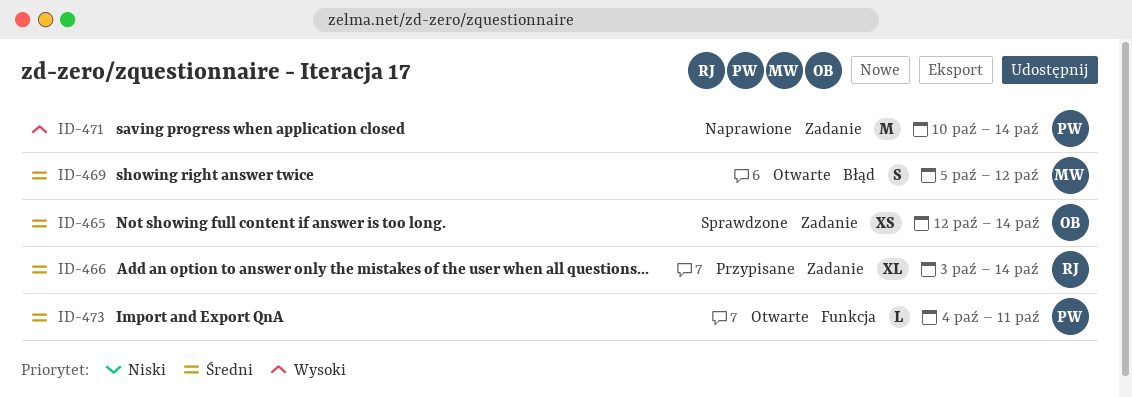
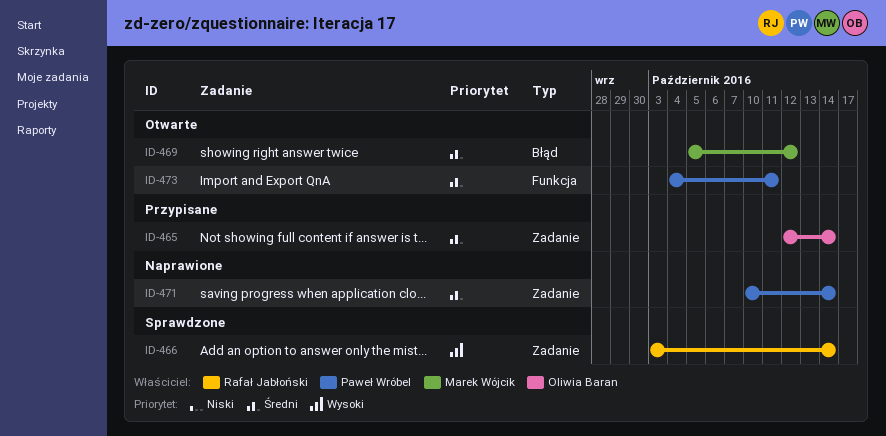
ID-465, status: Sprawdzone -> Przypisane
ID-466, status: Przypisane -> Sprawdzone
ID-466, priority: Średni -> Wysoki
ID-471, priority: Wysoki -> Średni

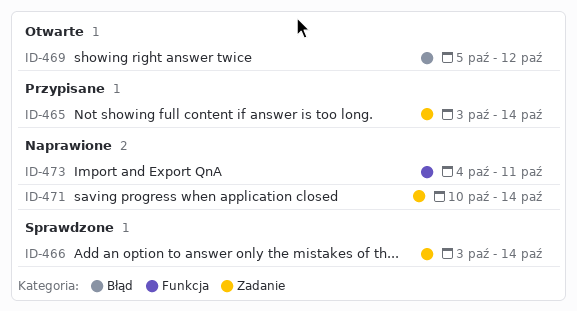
ID-465, start: Oct 12 -> Oct 3
ID-473, status: Otwarte -> Naprawione

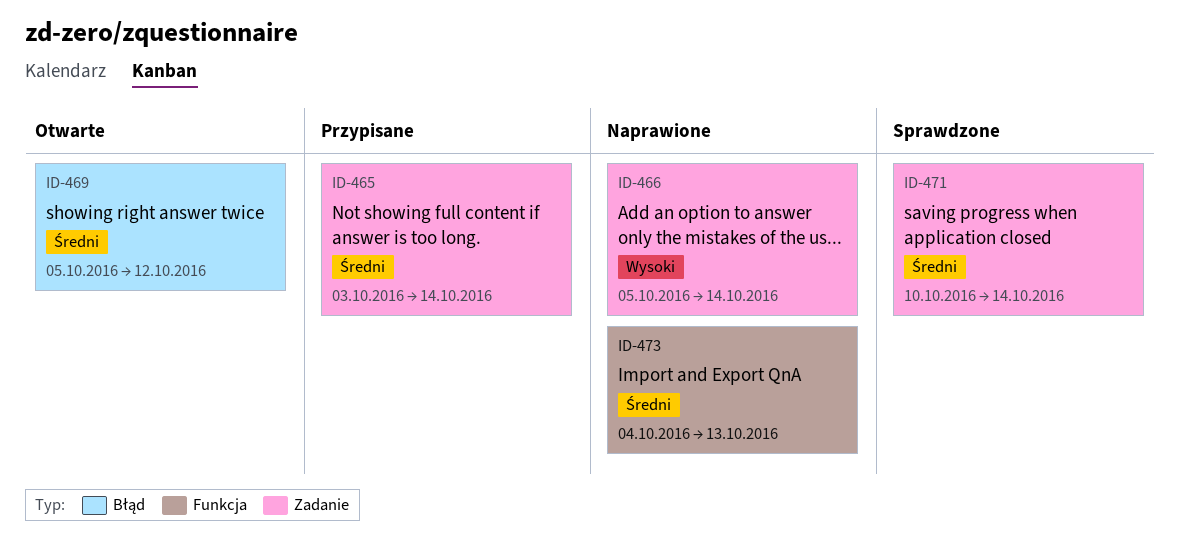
ID-466, status: Sprawdzone -> Naprawione
ID-466, start: Oct 3 -> Oct 5
ID-471, status: Naprawione -> Sprawdzone
ID-473, due: Oct 11 -> Oct 13

